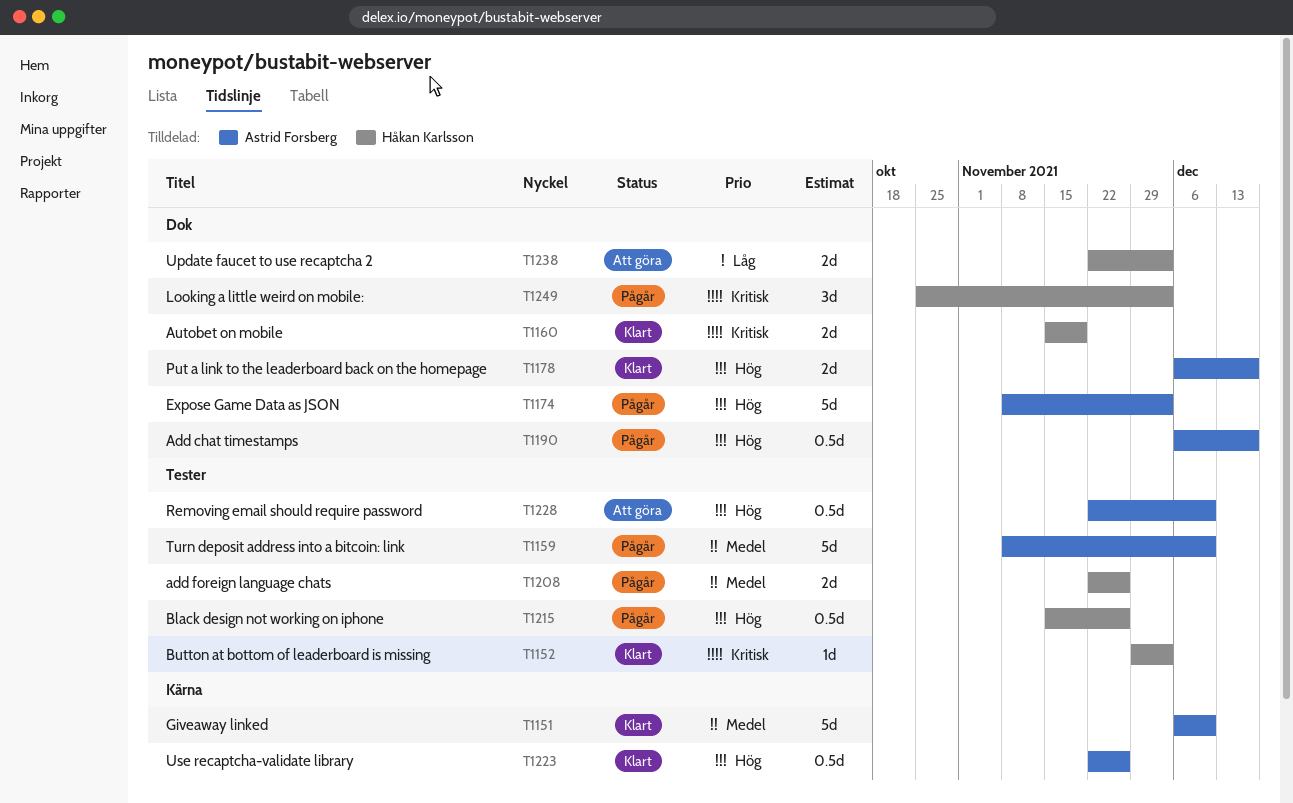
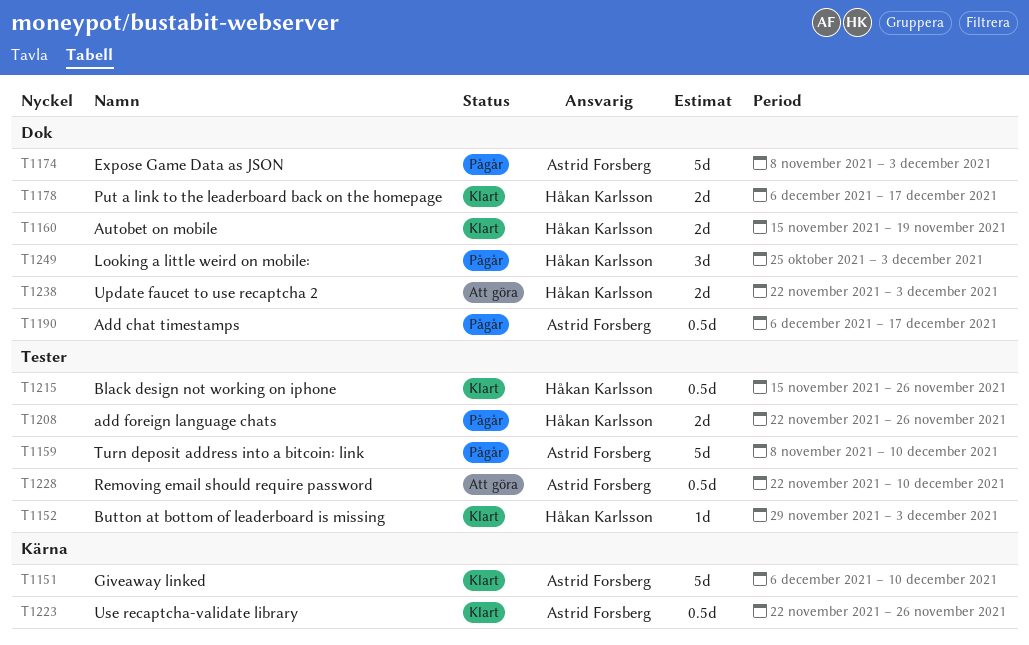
T1178, owner: Astrid Forsberg -> Håkan Karlsson
T1215, status: Pågår -> Klart

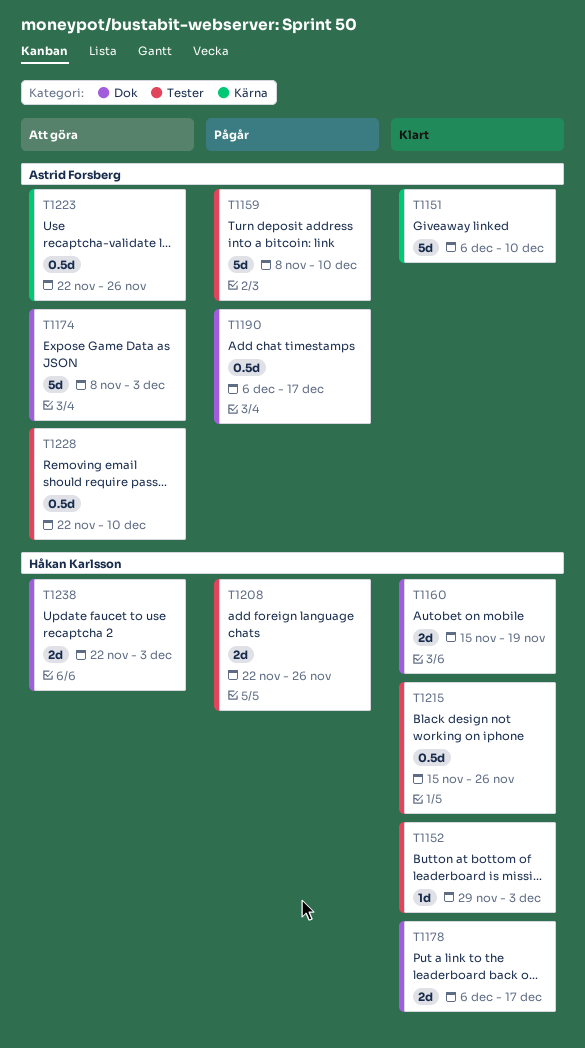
T1174, status: Pågår -> Att göra
T1223, status: Klart -> Att göra
T1249: present -> none

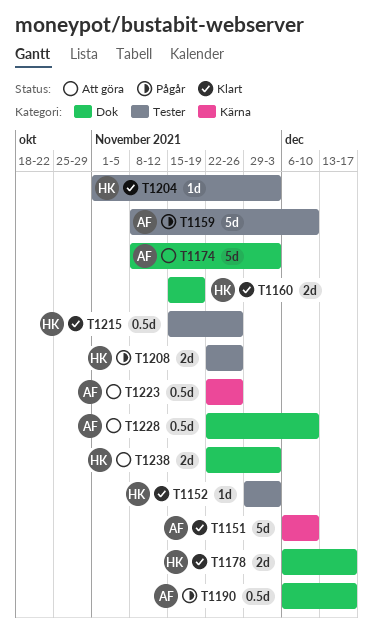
T1204: none -> present
T1228, label: Tester -> Dok

